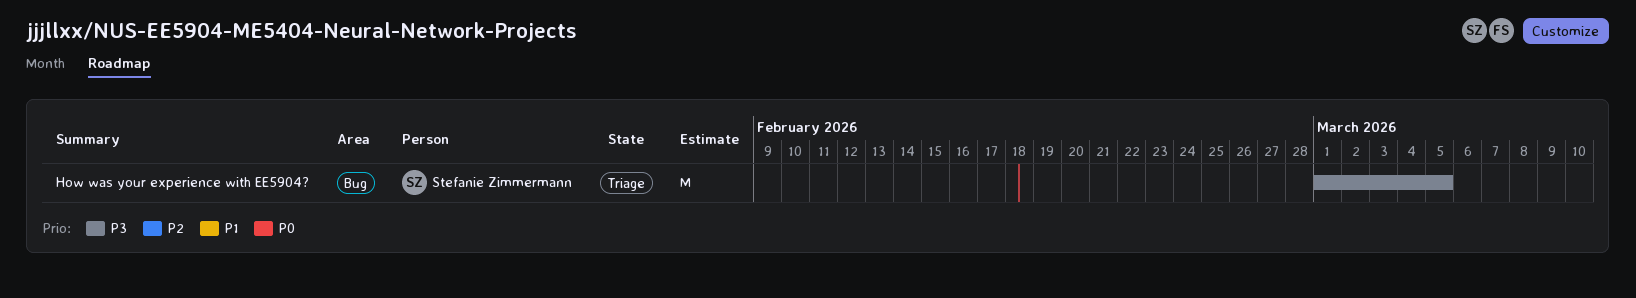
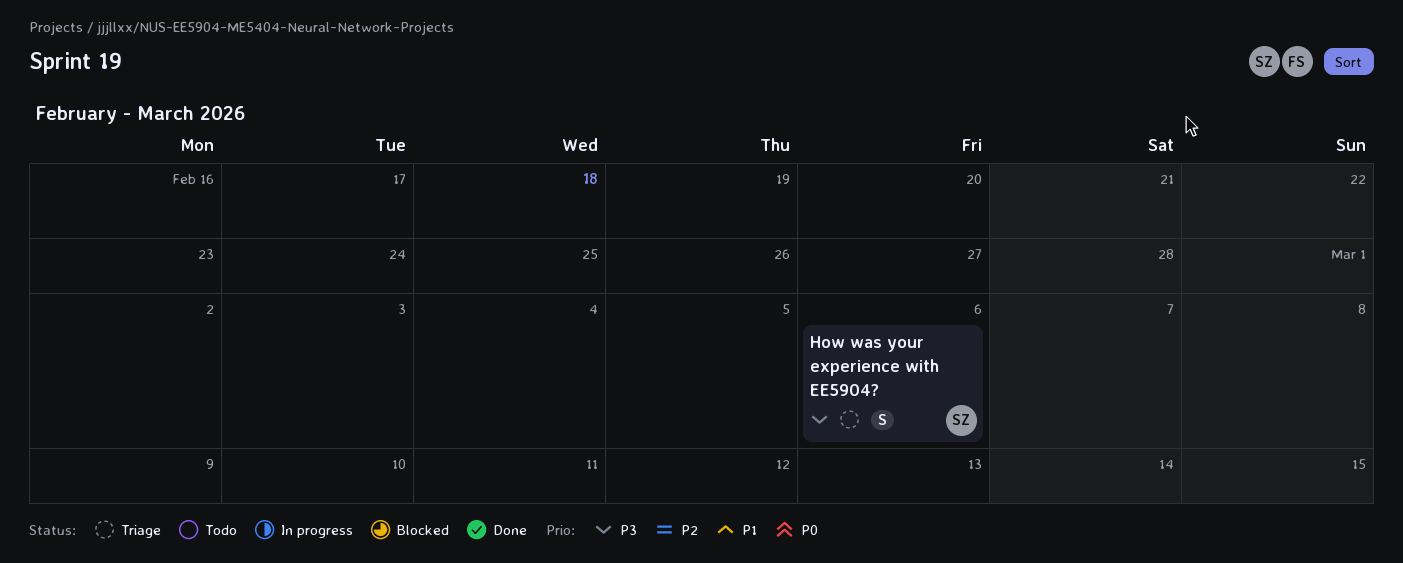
How was your experience with EE5904?, estimate: M -> S
How was your experience with EE5904?, due: Mar 5 -> Mar 6

